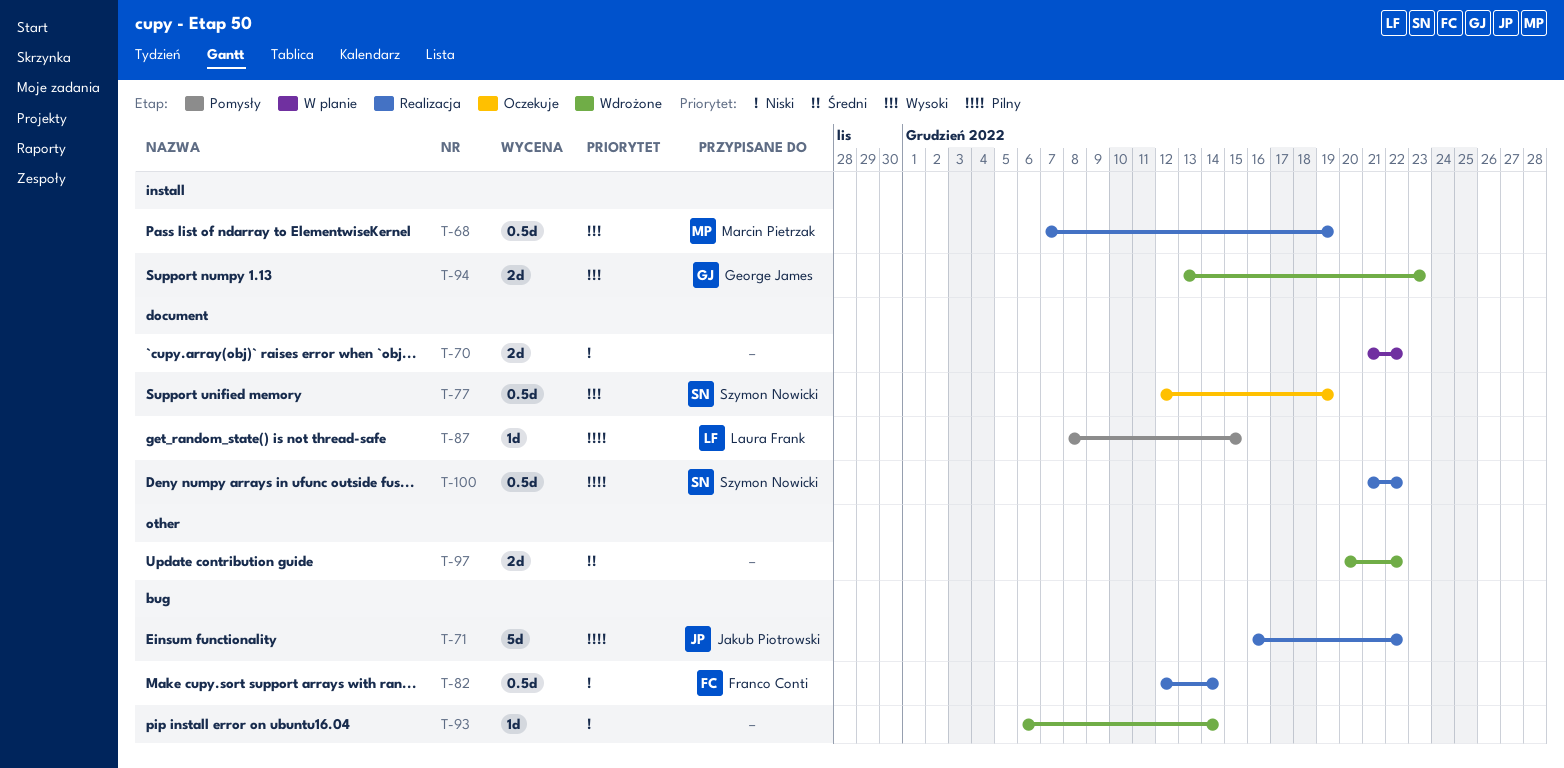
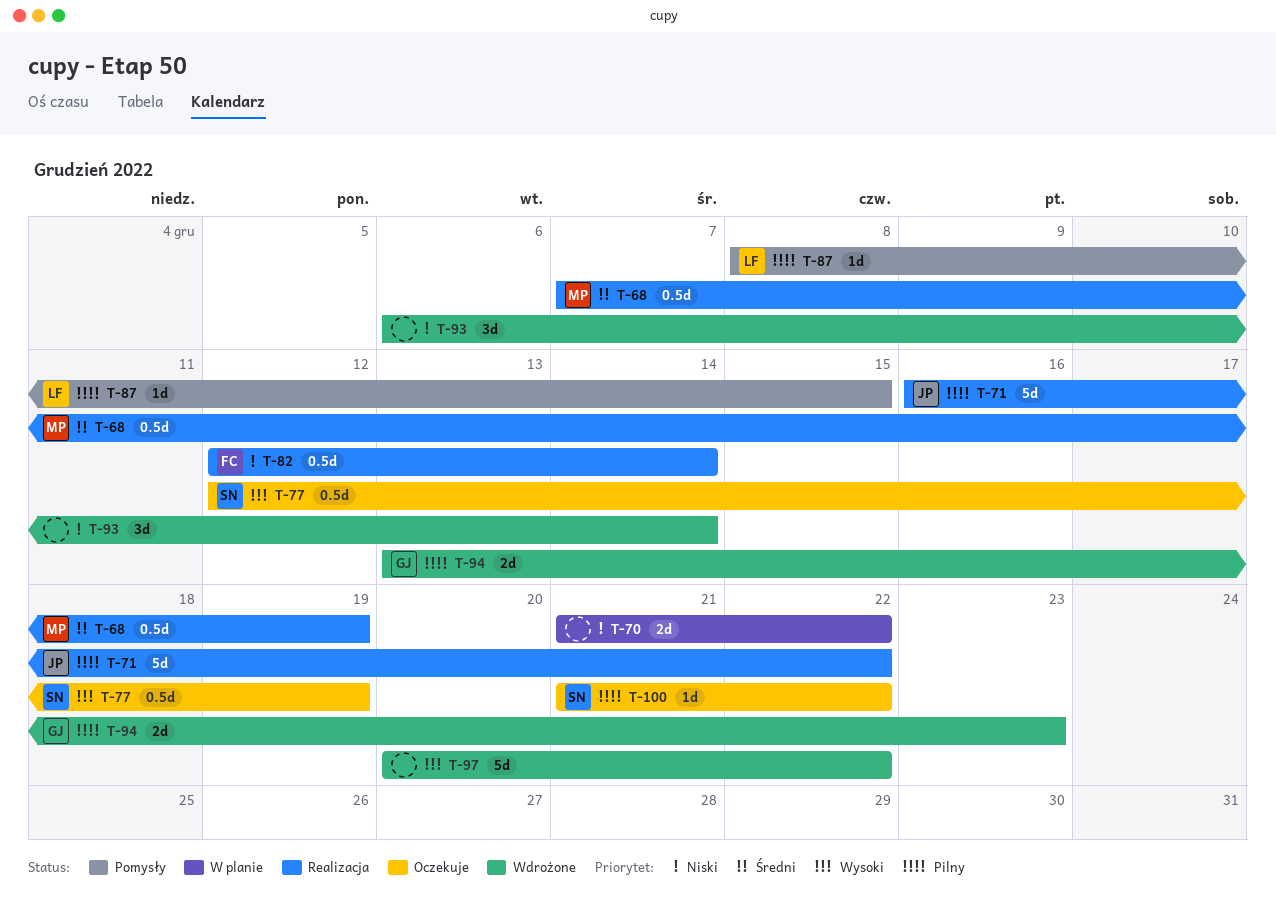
T-68, priority: Wysoki -> Średni
T-93, estimate: 1d -> 3d
T-94, priority: Wysoki -> Pilny
T-97, priority: Średni -> Wysoki
T-97, estimate: 2d -> 5d
T-100, status: Realizacja -> Oczekuje
T-100, estimate: 0.5d -> 1d

